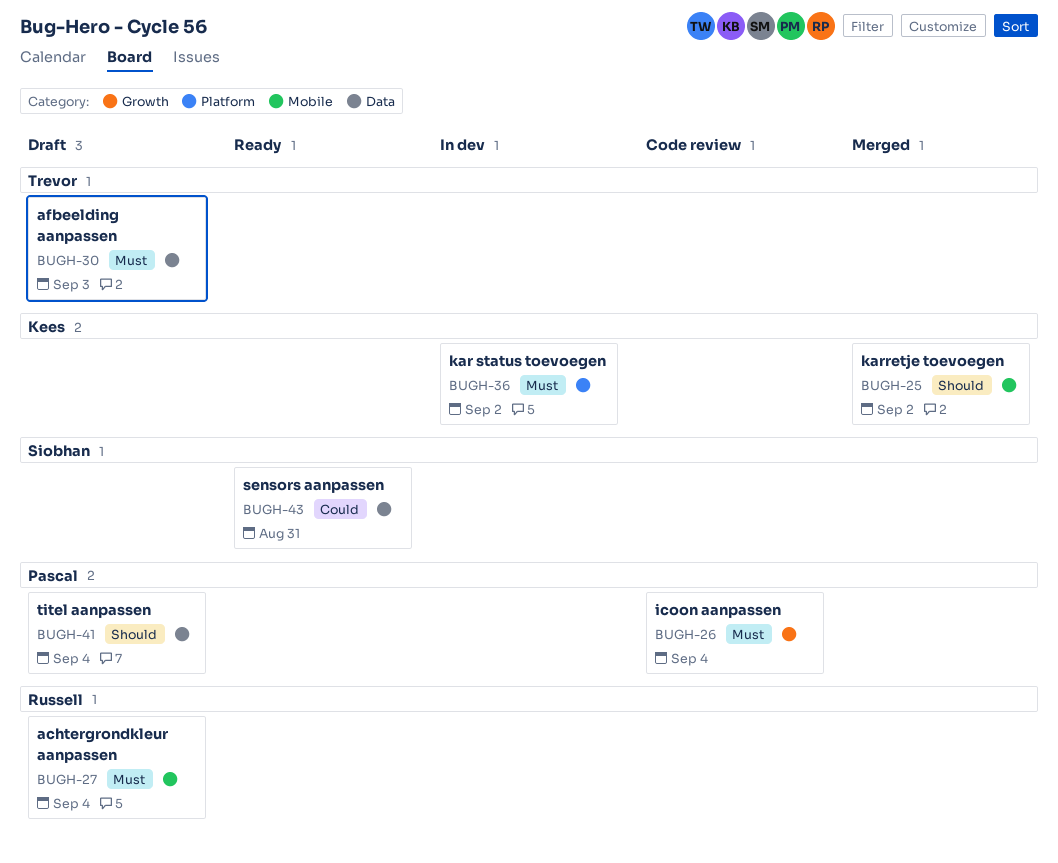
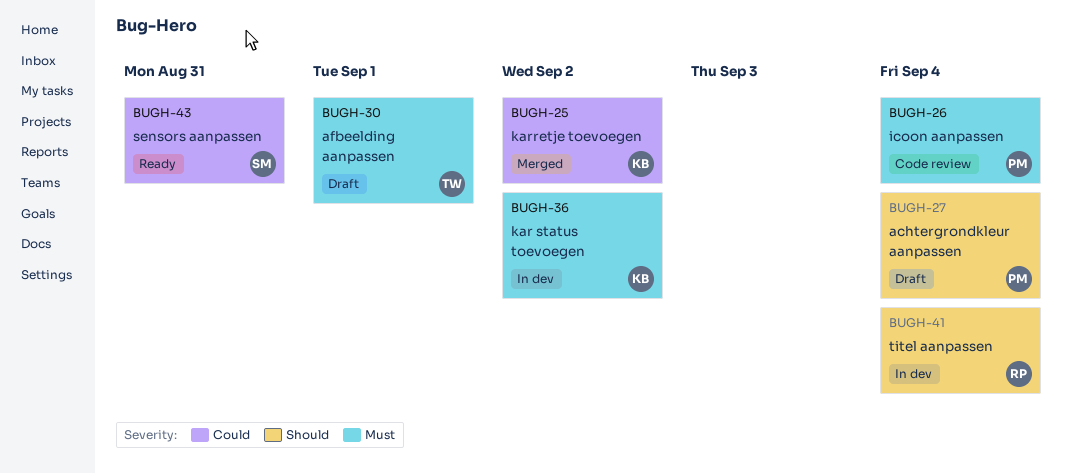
BUGH-25, priority: Should -> Could
BUGH-27, owner: Russell -> Pascal
BUGH-27, priority: Must -> Should
BUGH-30, due: Sep 3 -> Sep 1
BUGH-41, status: Draft -> In dev
BUGH-41, owner: Pascal -> Russell

